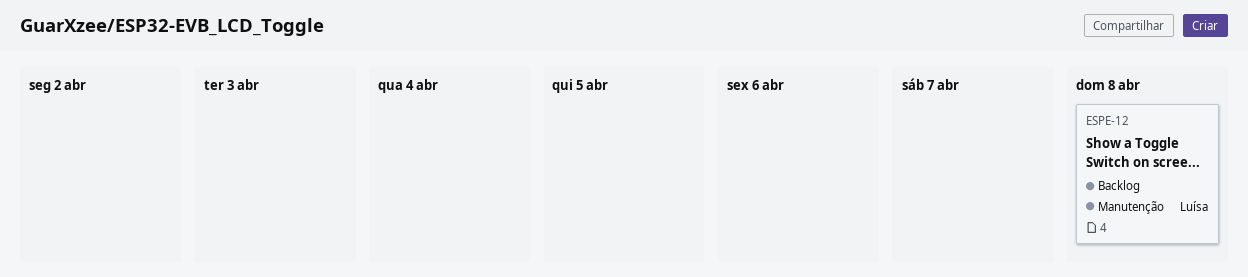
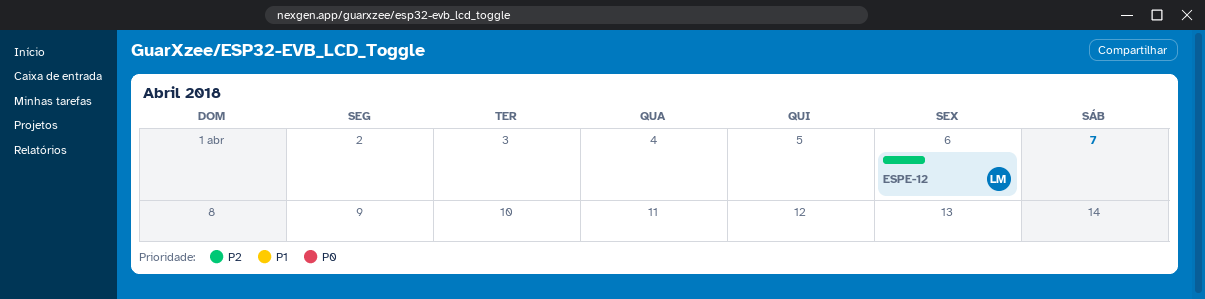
ESPE-12, due: Apr 8 -> Apr 6

